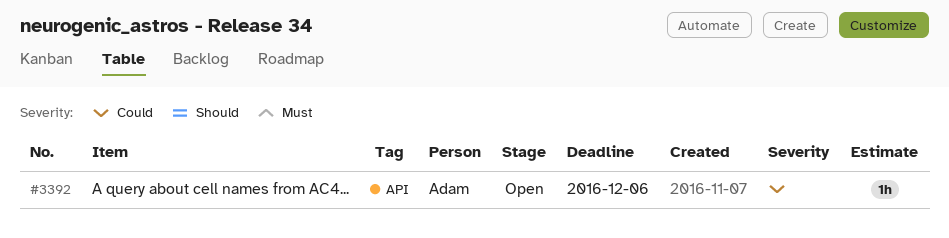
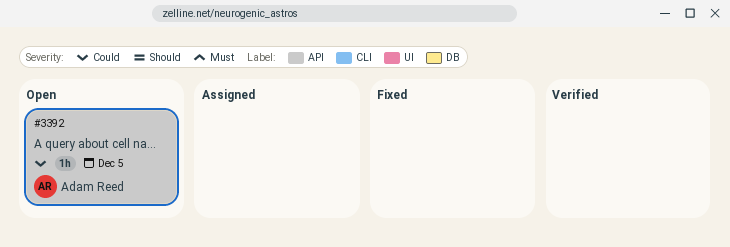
#3392, due: Dec 6 -> Dec 5

